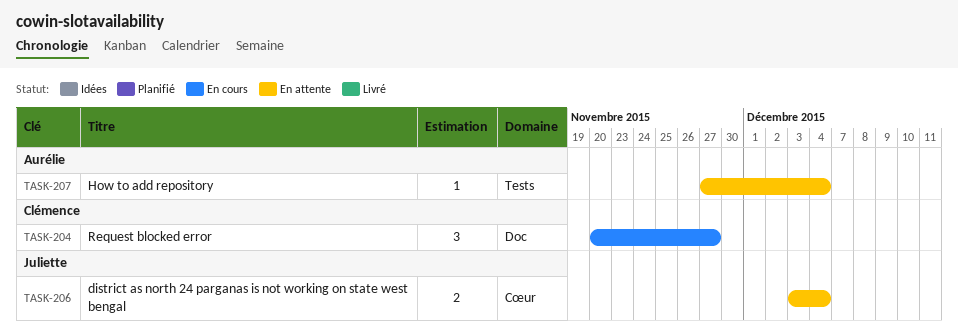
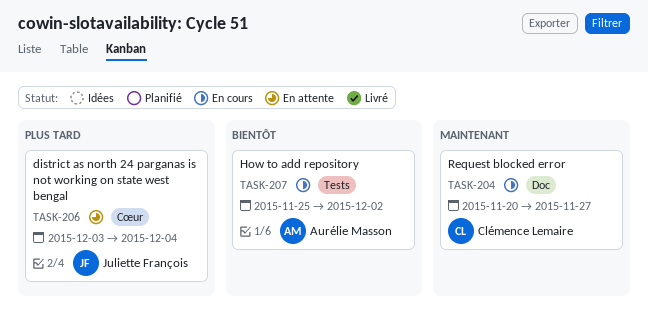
TASK-207, status: En attente -> En cours
TASK-207, start: Nov 27 -> Nov 25
TASK-207, due: Dec 4 -> Dec 2

